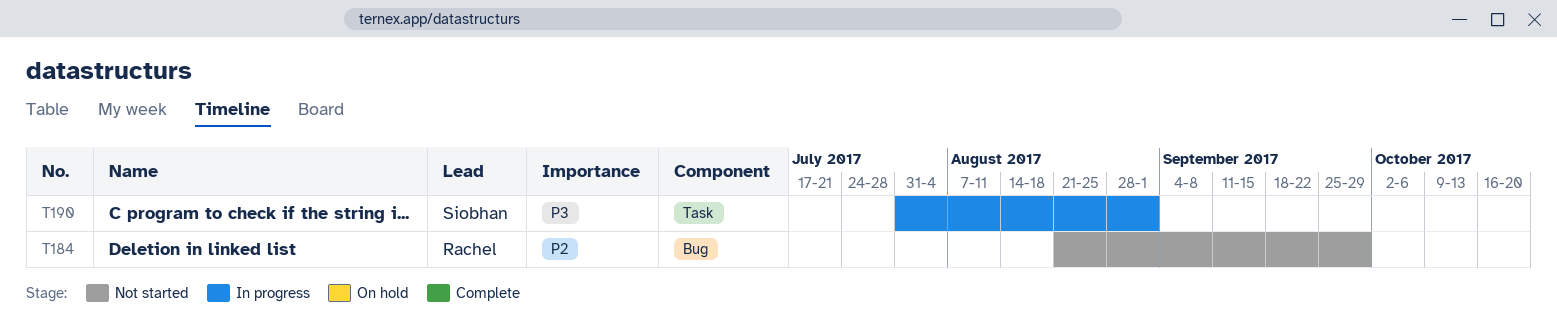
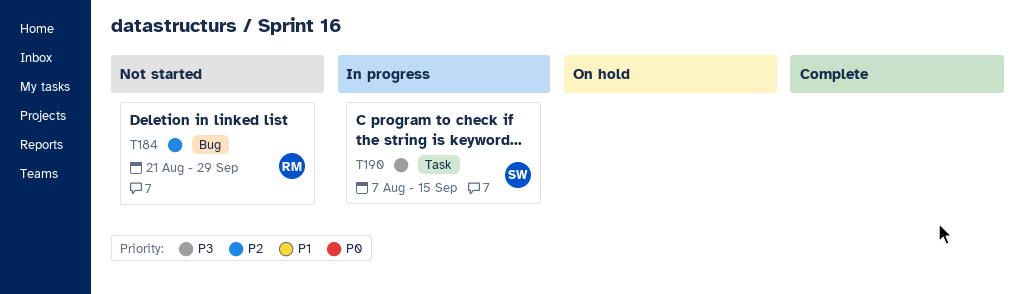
T190, start: Jul 31 -> Aug 7
T190, due: Sep 1 -> Sep 15

